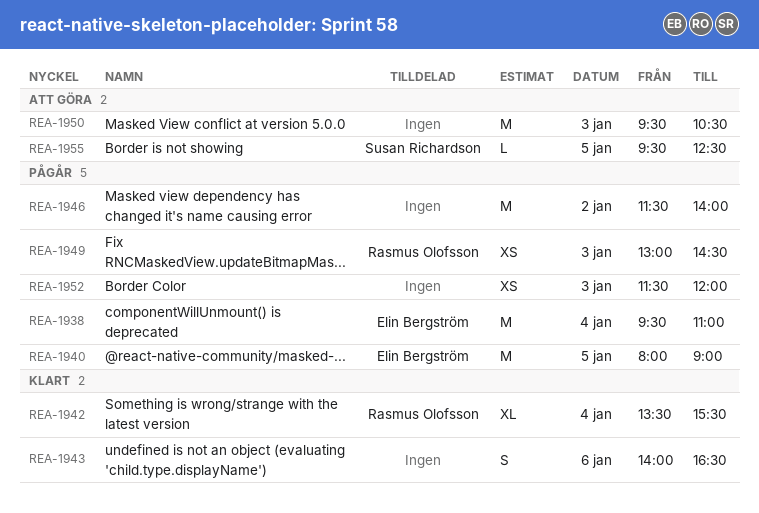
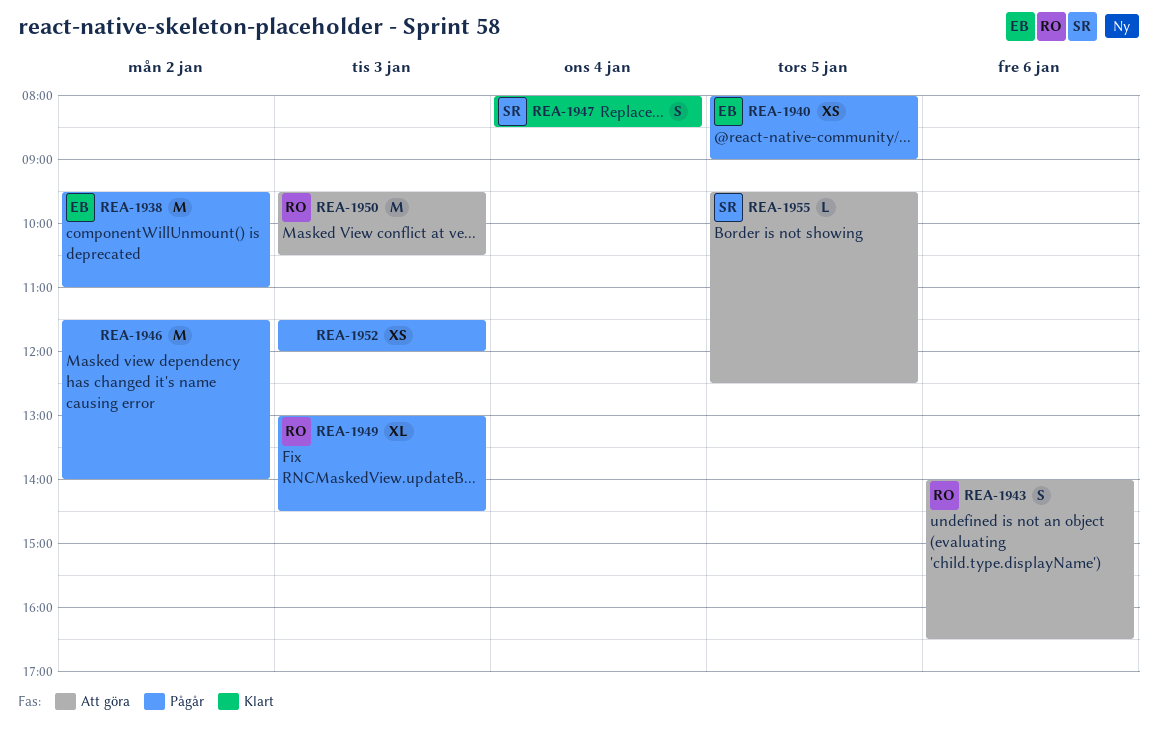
REA-1938, day: Jan 4 -> Jan 2
REA-1940, estimate: M -> XS
REA-1942: present -> none
REA-1943, status: Klart -> Att göra
REA-1943, owner: none -> Rasmus Olofsson
REA-1947: none -> present
REA-1949, estimate: XS -> XL
REA-1950, owner: none -> Rasmus Olofsson

